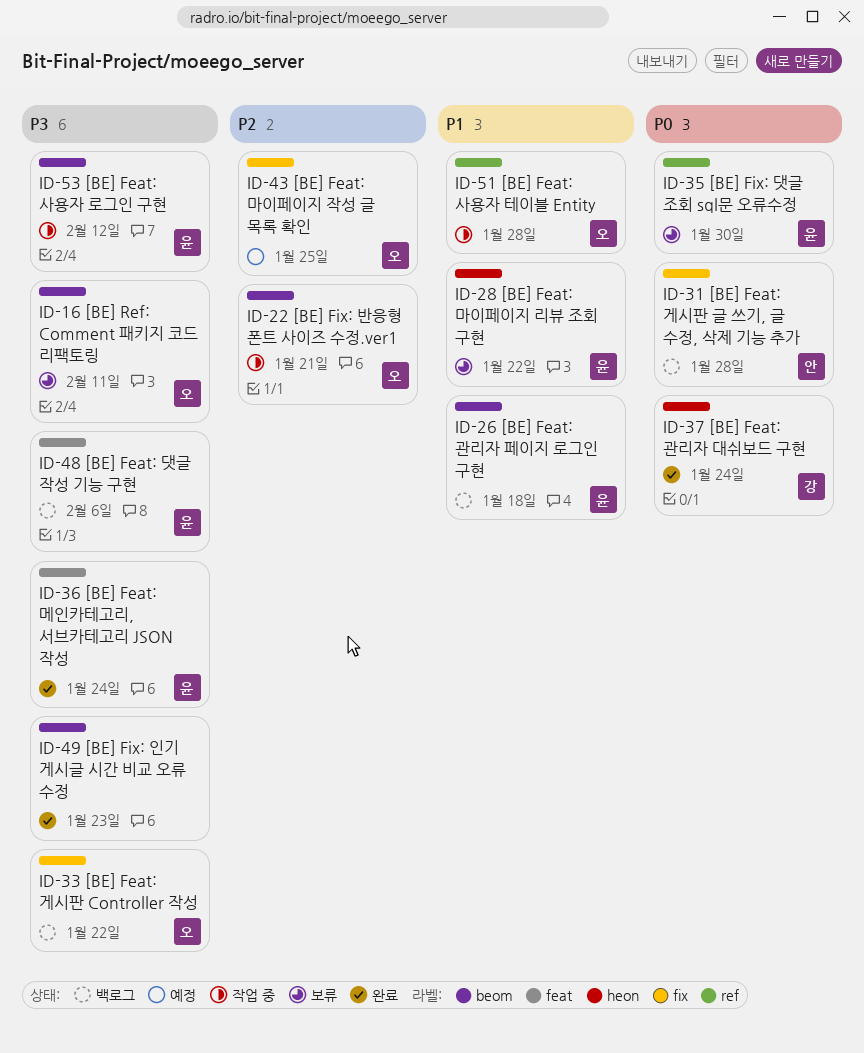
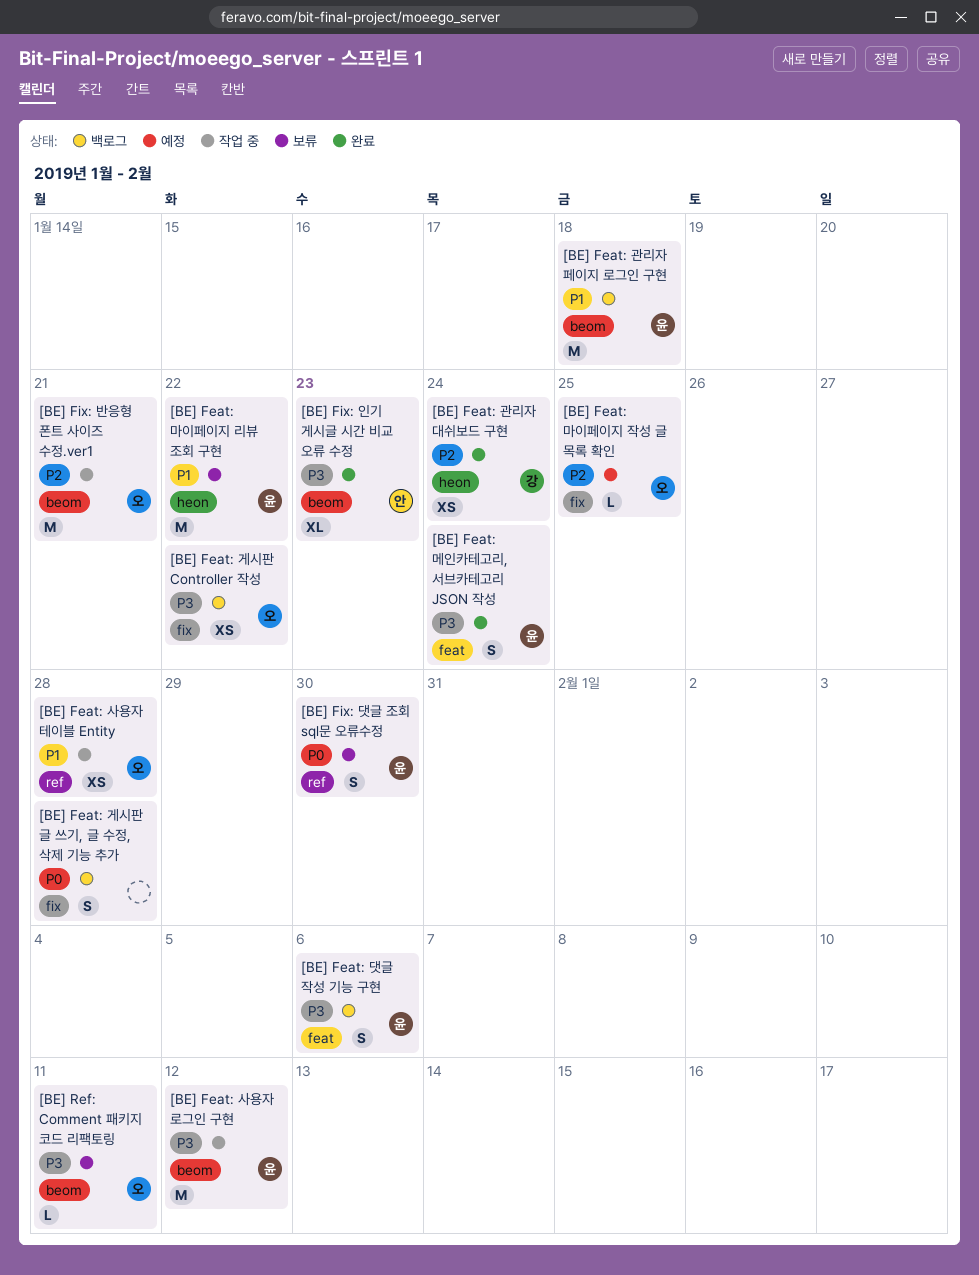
[BE] Feat: 게시판 글 쓰기, 글 수정, 삭제 기능 추가, owner: 안 -> none
[BE] Feat: 관리자 대쉬보드 구현, priority: P0 -> P2
[BE] Fix: 인기 게시글 시간 비교 오류 수정, owner: none -> 안

